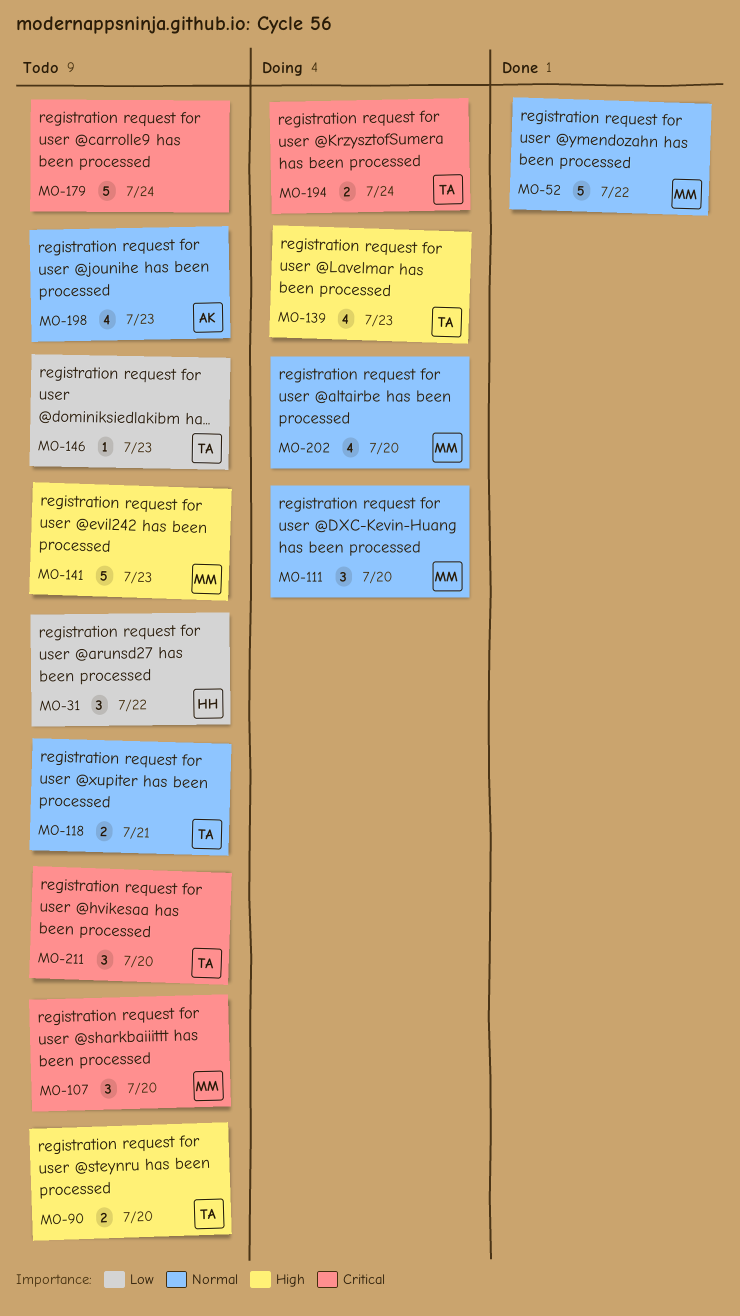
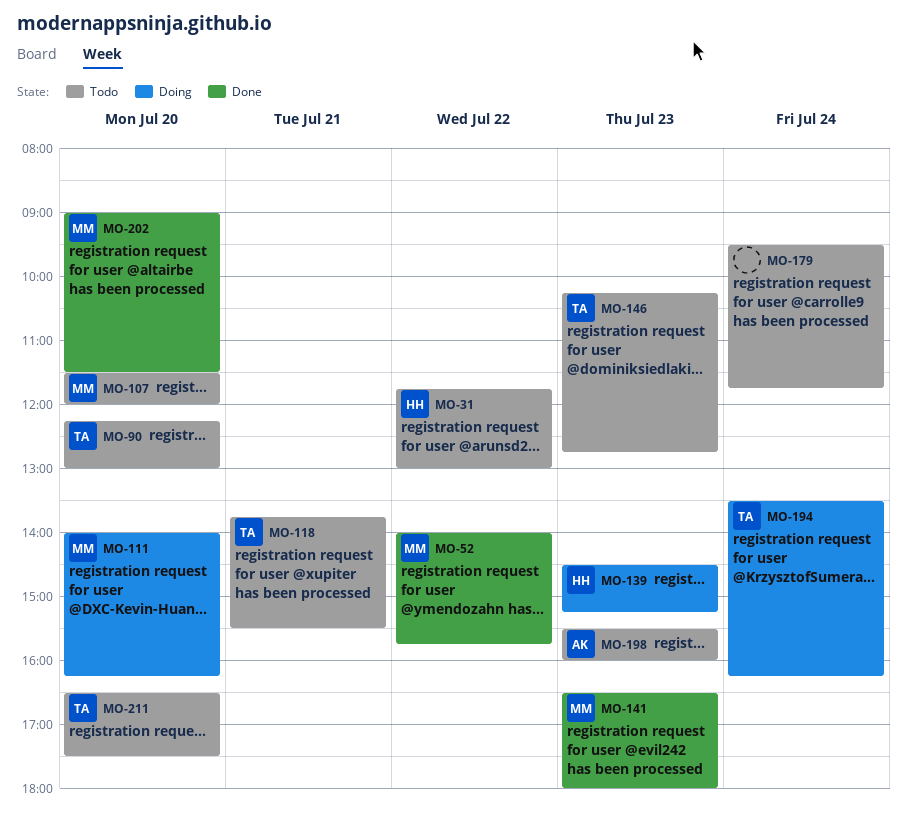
MO-139, owner: TA -> HH
MO-141, status: Todo -> Done
MO-202, status: Doing -> Done

